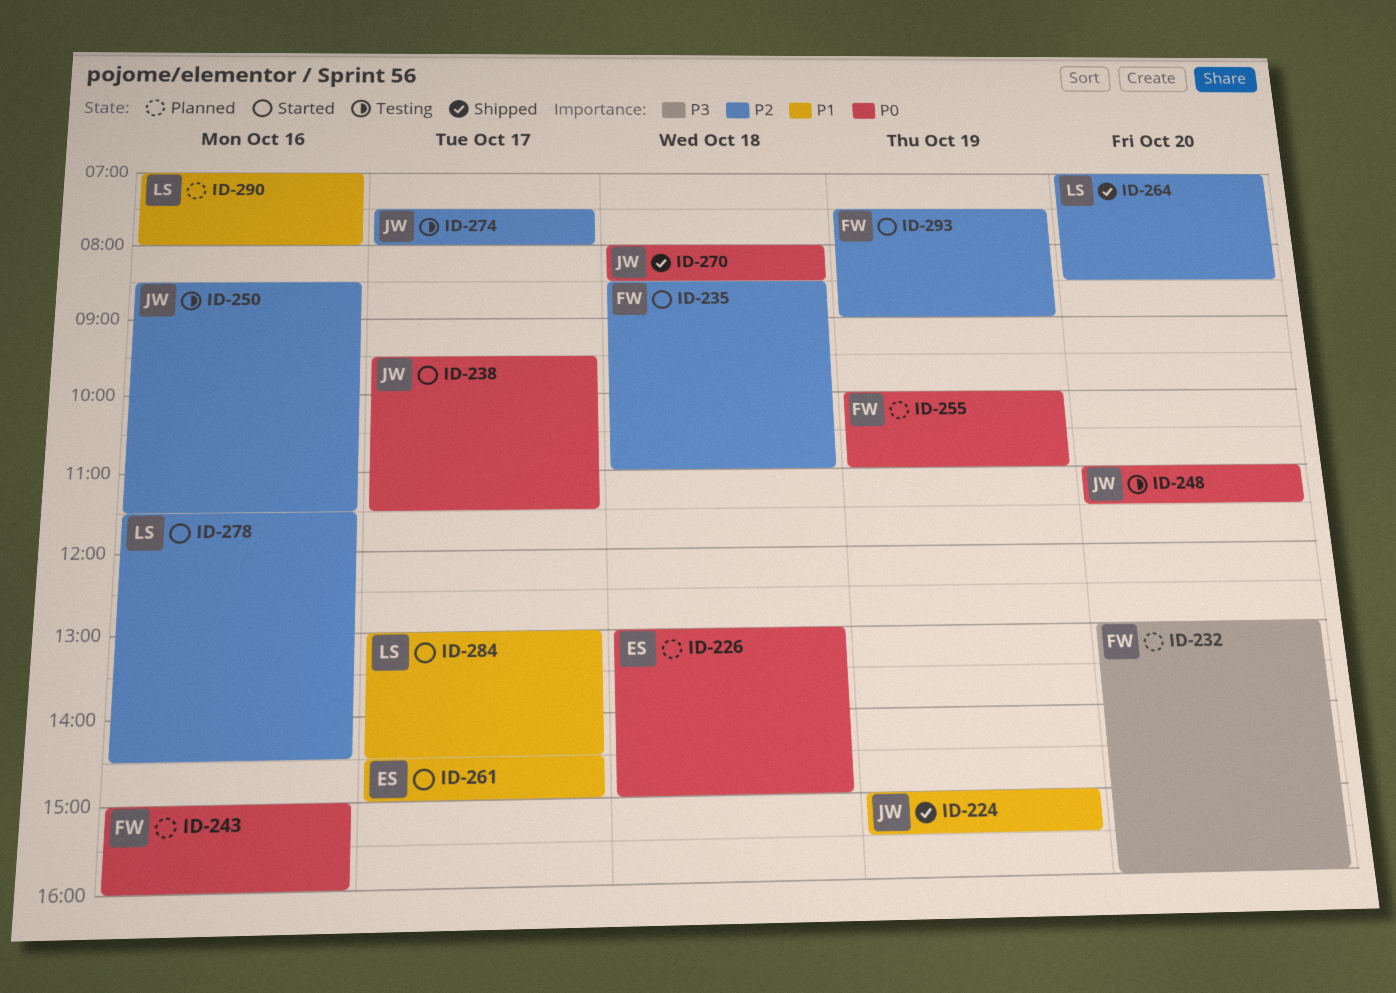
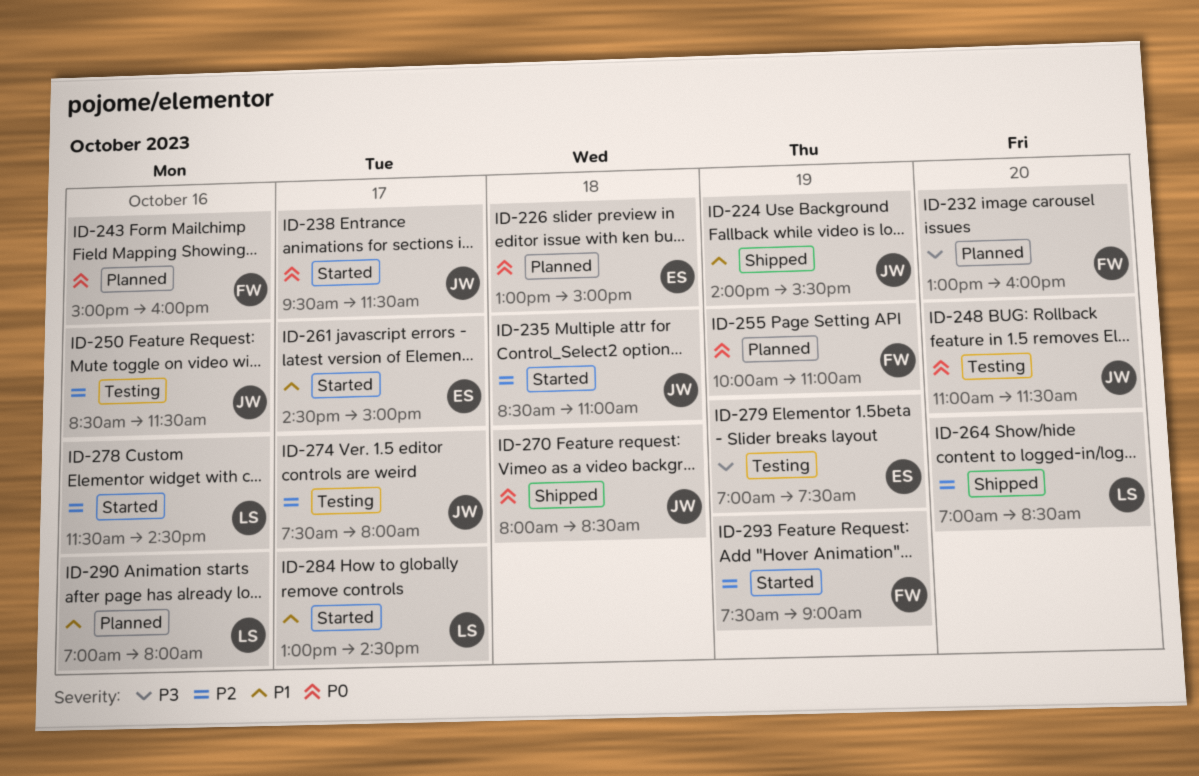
ID-224, begins: 15:00 -> 14:00
ID-235, owner: FW -> JW
ID-279: none -> present

